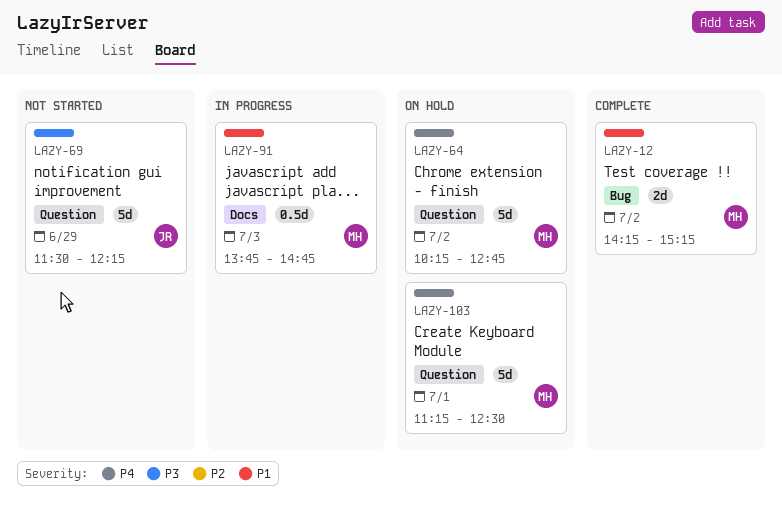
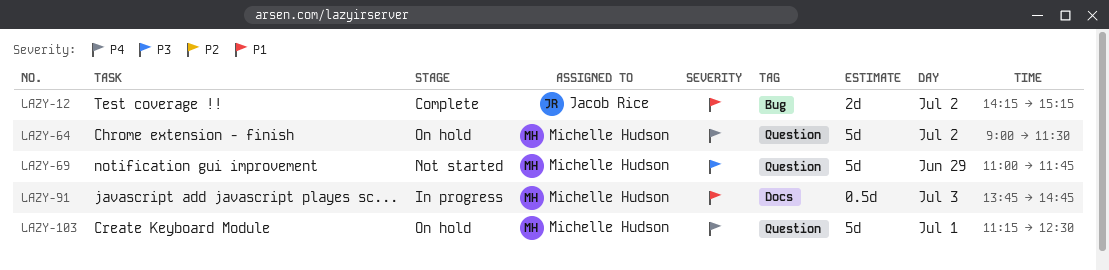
LAZY-12, owner: Michelle Hudson -> Jacob Rice
LAZY-64, begins: 10:15 -> 09:00
LAZY-64, ends: 12:45 -> 11:30
LAZY-69, owner: Jacob Rice -> Michelle Hudson
LAZY-69, begins: 11:30 -> 11:00
LAZY-69, ends: 12:15 -> 11:45

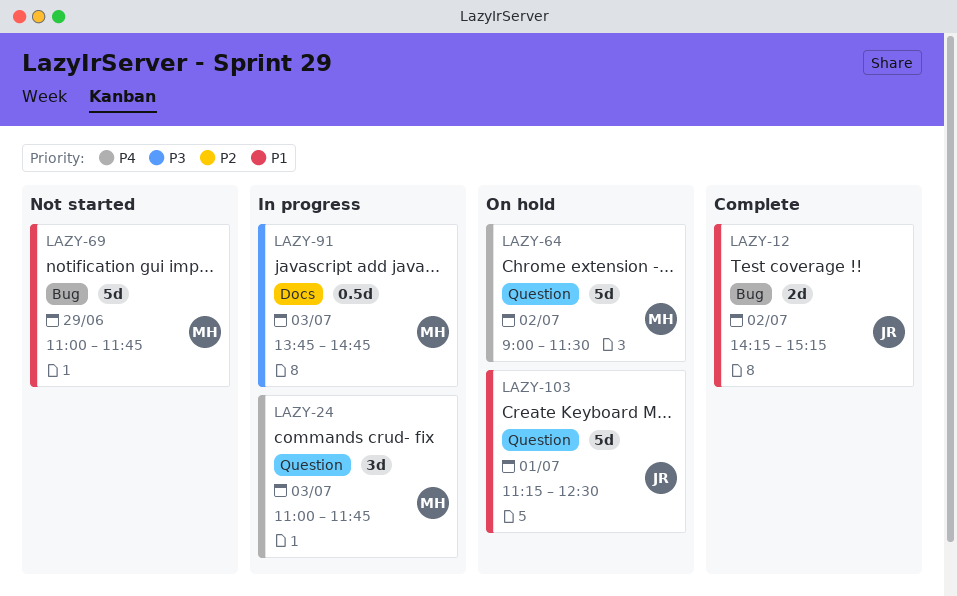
LAZY-24: none -> present
LAZY-69, priority: P3 -> P1
LAZY-69, label: Question -> Bug
LAZY-91, priority: P1 -> P3
LAZY-103, owner: Michelle Hudson -> Jacob Rice
LAZY-103, priority: P4 -> P1

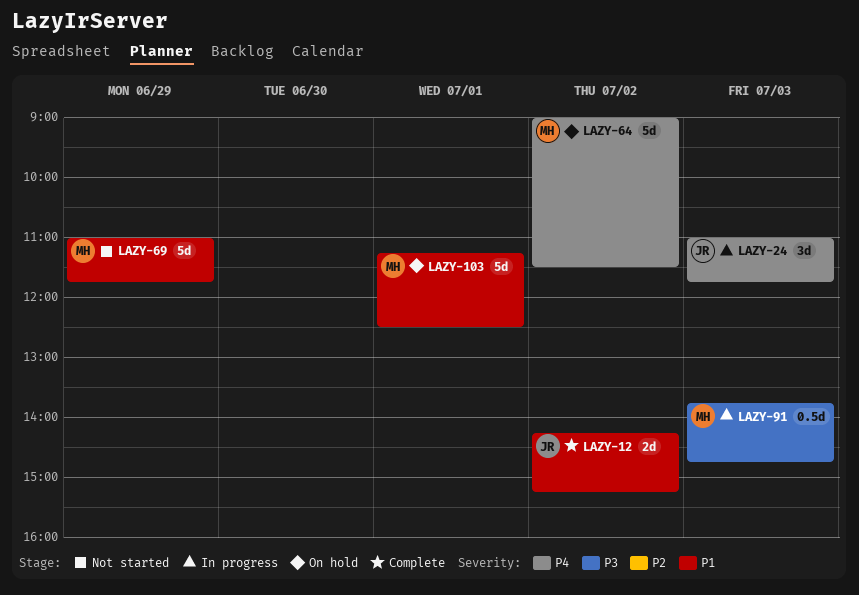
LAZY-24, owner: MH -> JR
LAZY-103, owner: JR -> MH

